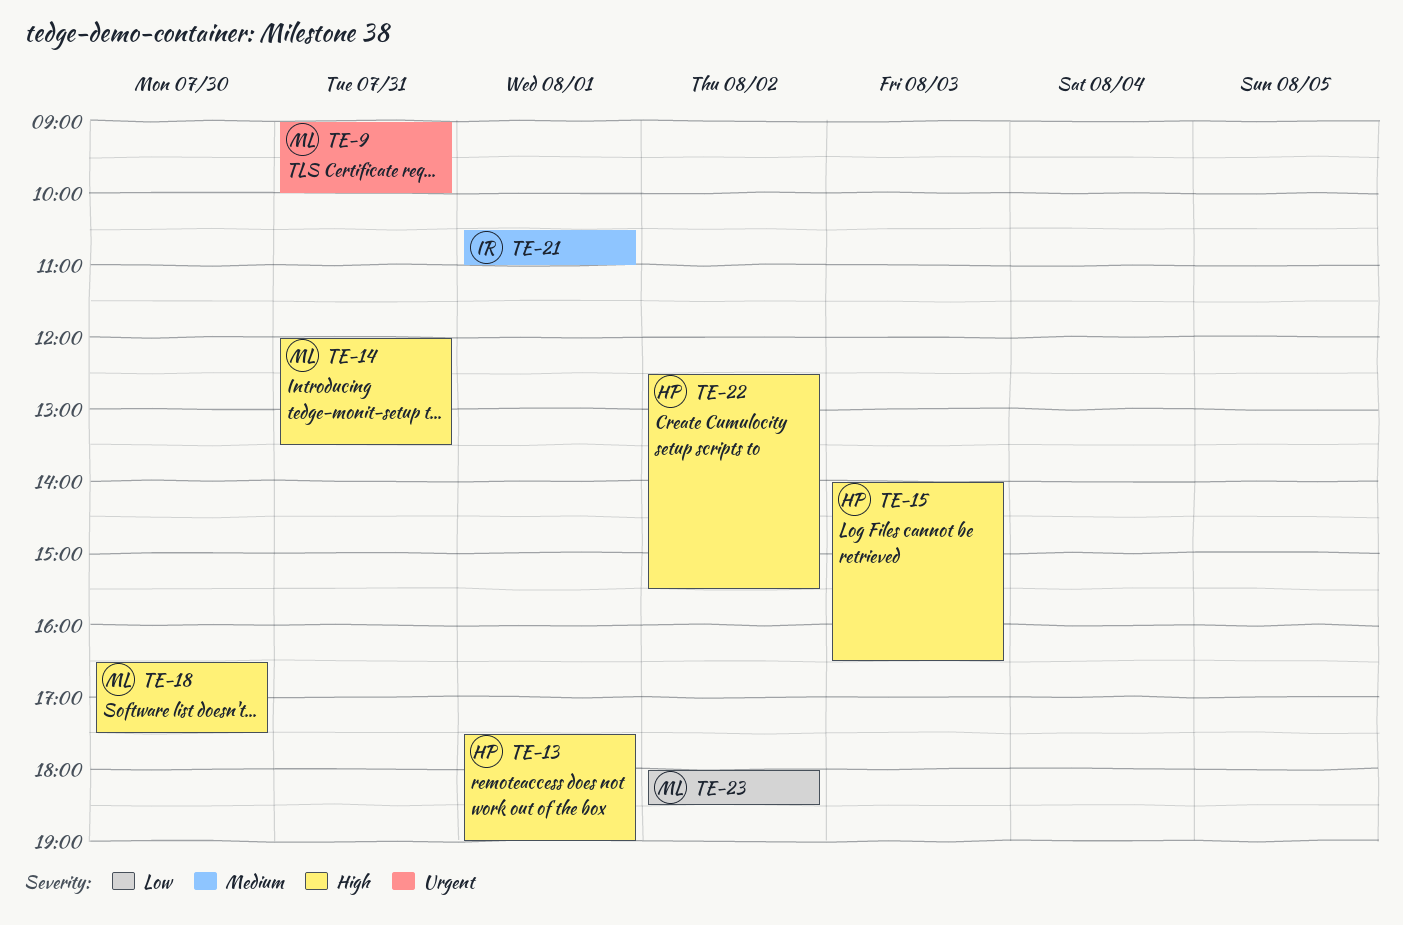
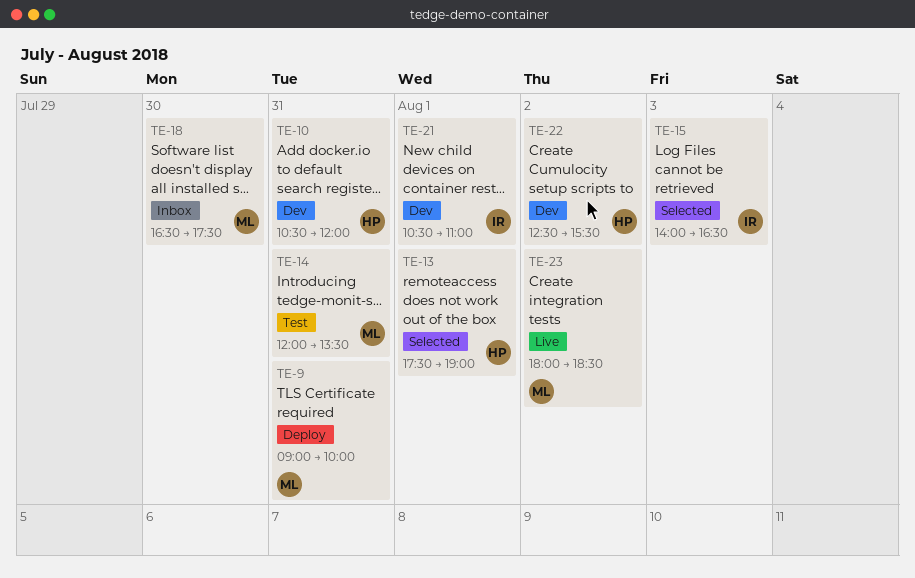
TE-10: none -> present
TE-15, owner: HP -> IR

